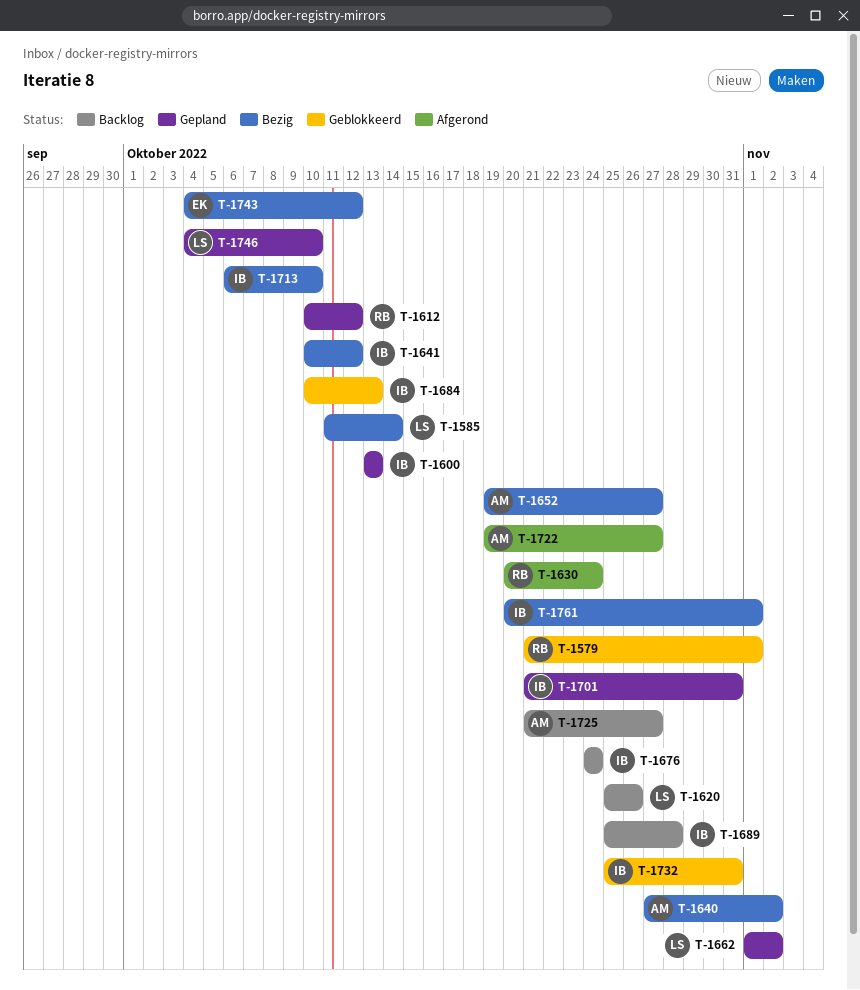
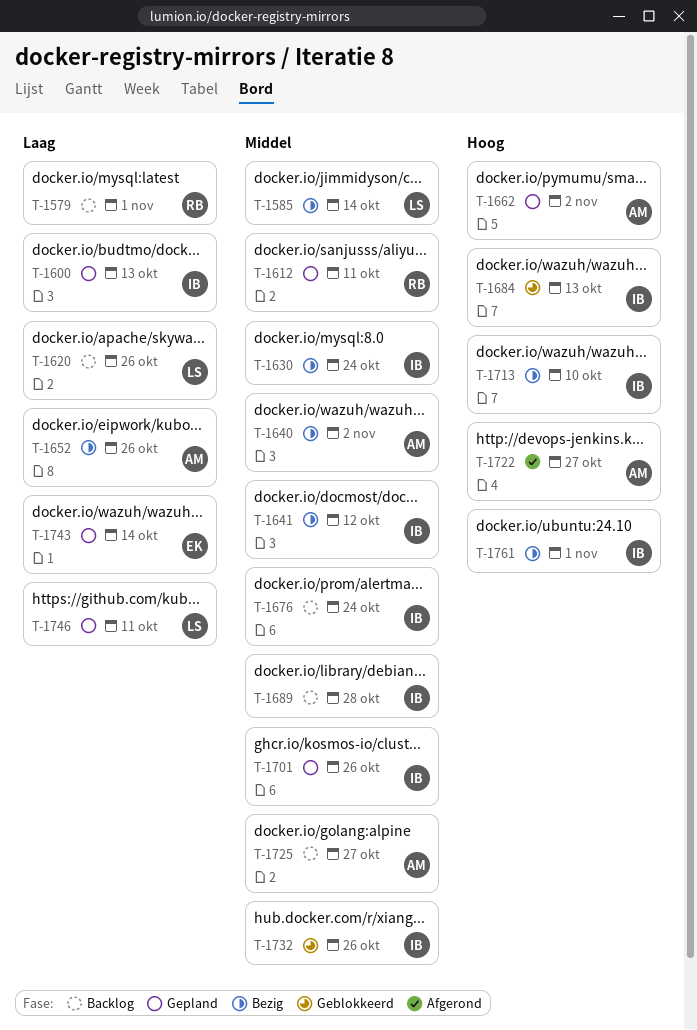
T-1579, status: Geblokkeerd -> Backlog
T-1612, due: Oct 12 -> Oct 11
T-1630, status: Afgerond -> Bezig
T-1630, owner: RB -> IB
T-1652, due: Oct 27 -> Oct 26
T-1662, owner: LS -> AM
T-1701, due: Oct 31 -> Oct 26
T-1732, due: Oct 31 -> Oct 26
T-1743, status: Bezig -> Gepland
T-1743, due: Oct 12 -> Oct 14
T-1746, due: Oct 10 -> Oct 11

